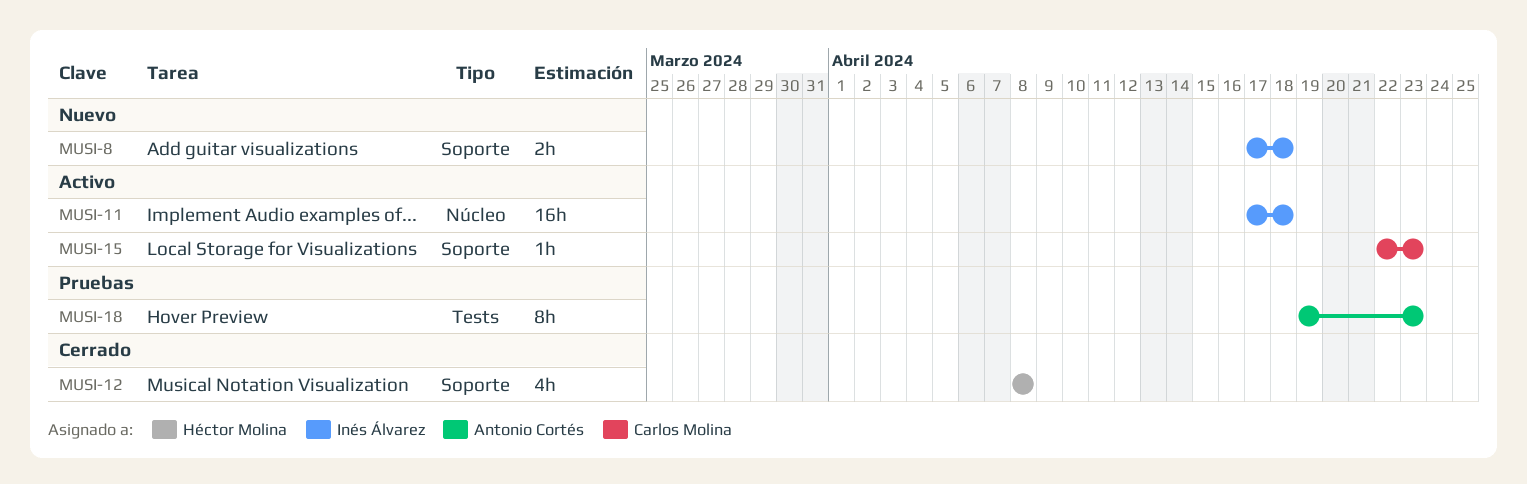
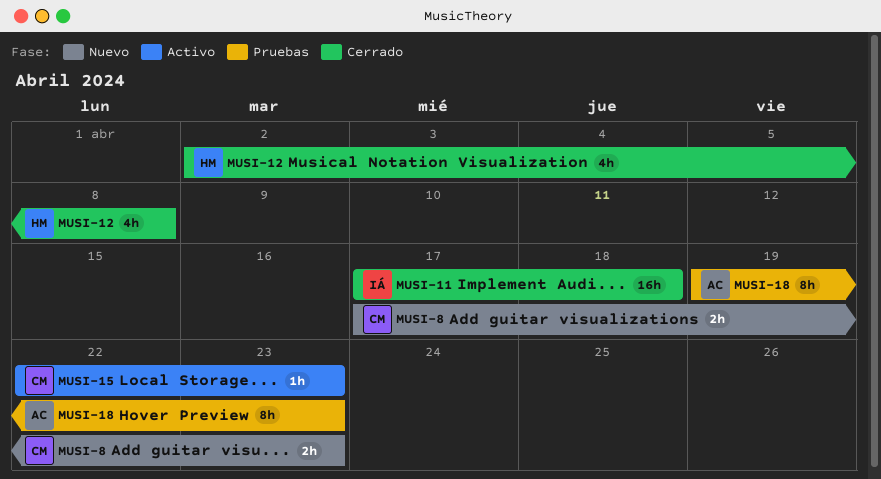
MUSI-8, owner: Inés Álvarez -> Carlos Molina
MUSI-8, due: Apr 18 -> Apr 23
MUSI-11, status: Activo -> Cerrado
MUSI-12, start: Apr 8 -> Apr 2

